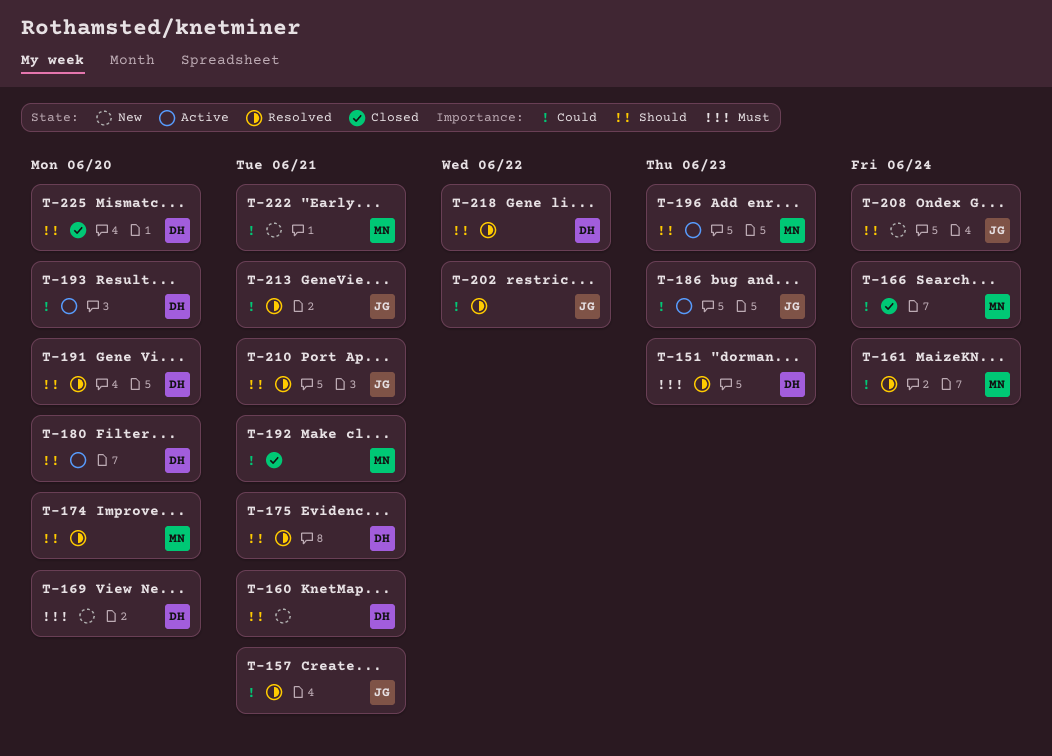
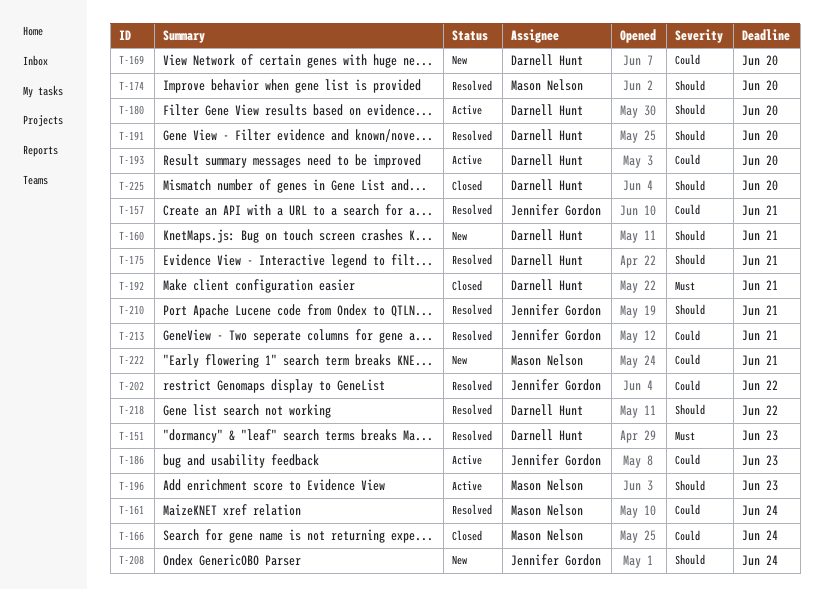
T-169, priority: Must -> Could
T-192, owner: Mason Nelson -> Darnell Hunt
T-192, priority: Could -> Must

